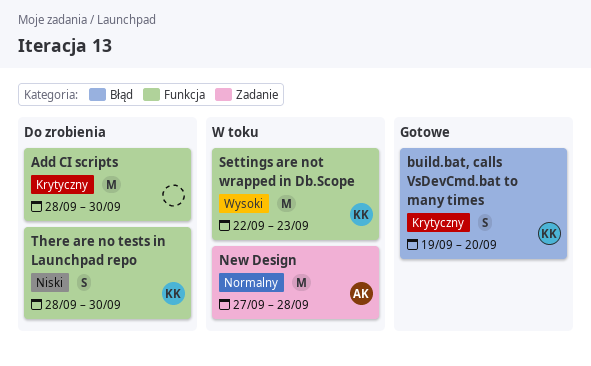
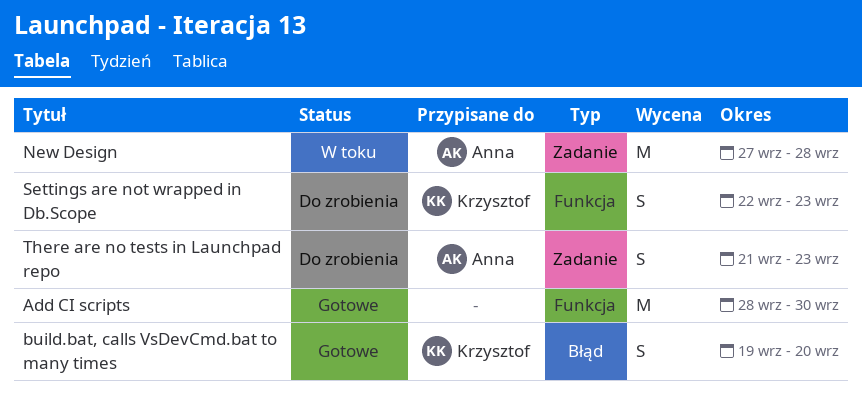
Add CI scripts, status: Do zrobienia -> Gotowe
Settings are not wrapped in Db.Scope, status: W toku -> Do zrobienia
Settings are not wrapped in Db.Scope, estimate: M -> S
There are no tests in Launchpad repo, owner: Krzysztof -> Anna
There are no tests in Launchpad repo, label: Funkcja -> Zadanie
There are no tests in Launchpad repo, start: Sep 28 -> Sep 21
There are no tests in Launchpad repo, due: Sep 30 -> Sep 23

